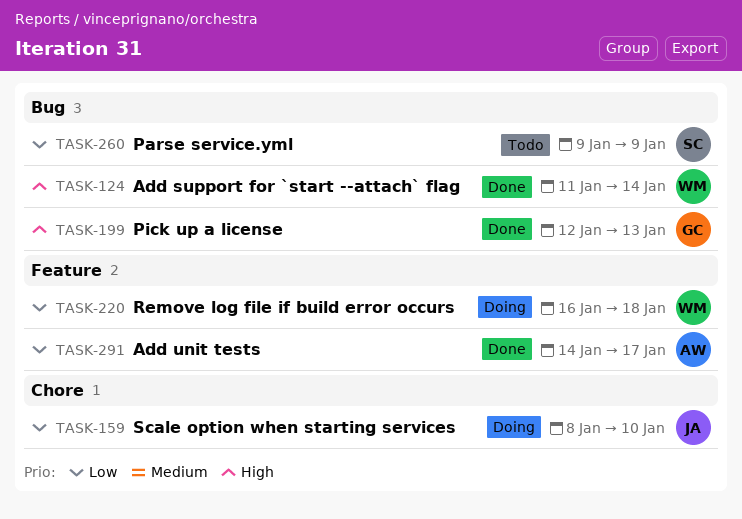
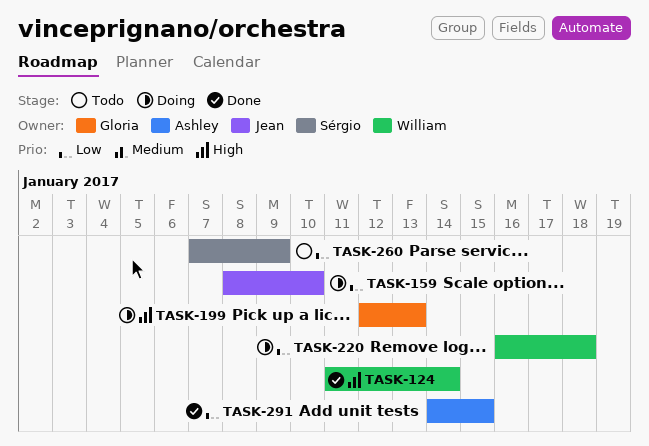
TASK-199, status: Done -> Doing
TASK-260, start: Jan 9 -> Jan 7
TASK-291, due: Jan 17 -> Jan 15

